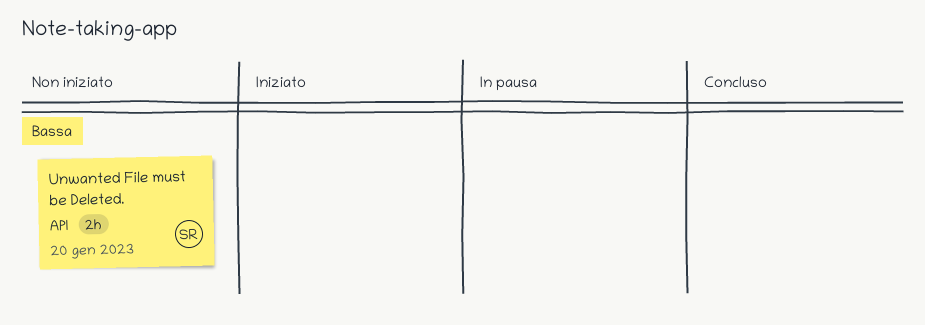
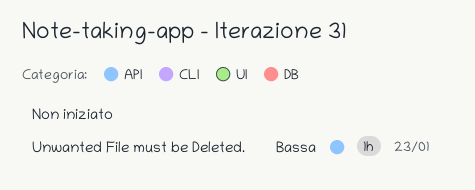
Unwanted File must be Deleted., estimate: 2h -> 1h
Unwanted File must be Deleted., due: Jan 20 -> Jan 23

